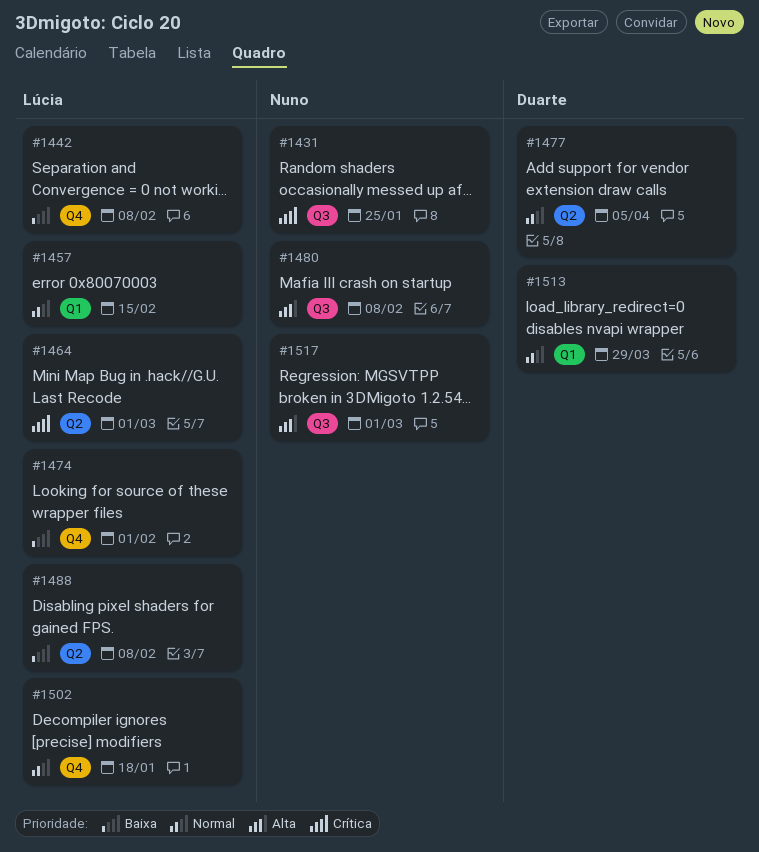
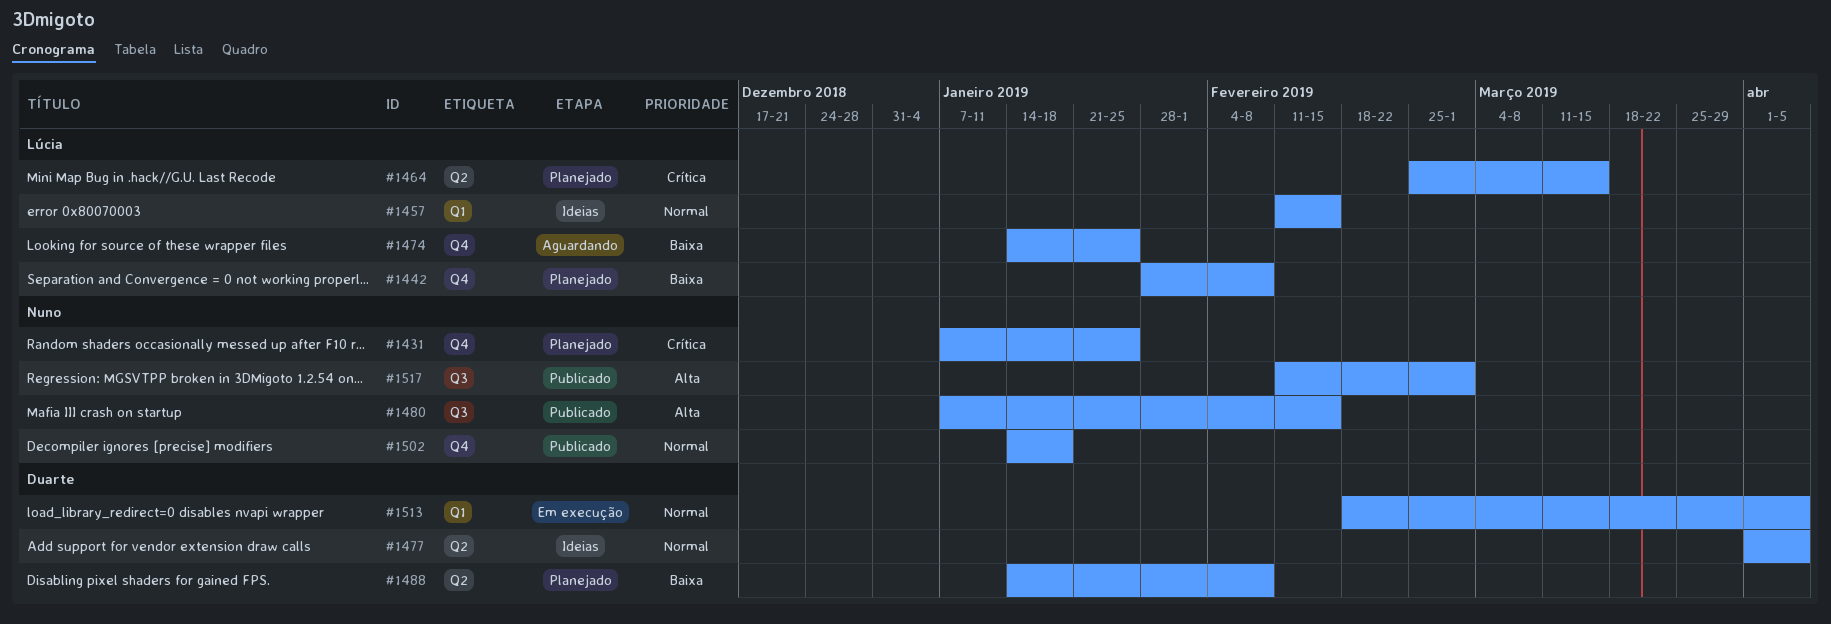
#1431, label: Q3 -> Q4
#1464, due: Mar 1 -> Mar 15
#1474, due: Feb 1 -> Jan 25
#1480, due: Feb 8 -> Feb 15
#1488, owner: Lúcia -> Duarte
#1502, owner: Lúcia -> Nuno
#1513, due: Mar 29 -> Apr 5

